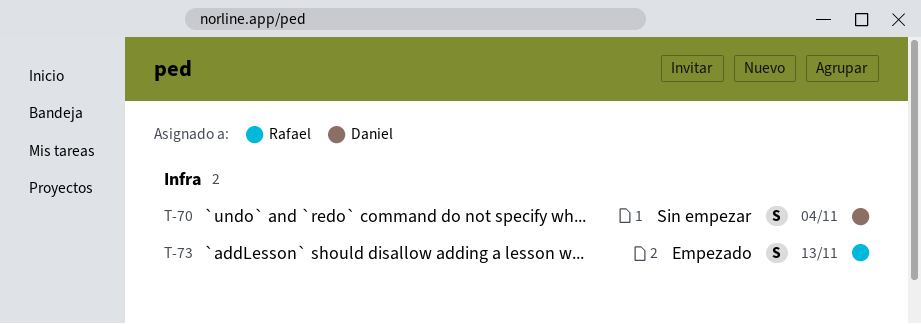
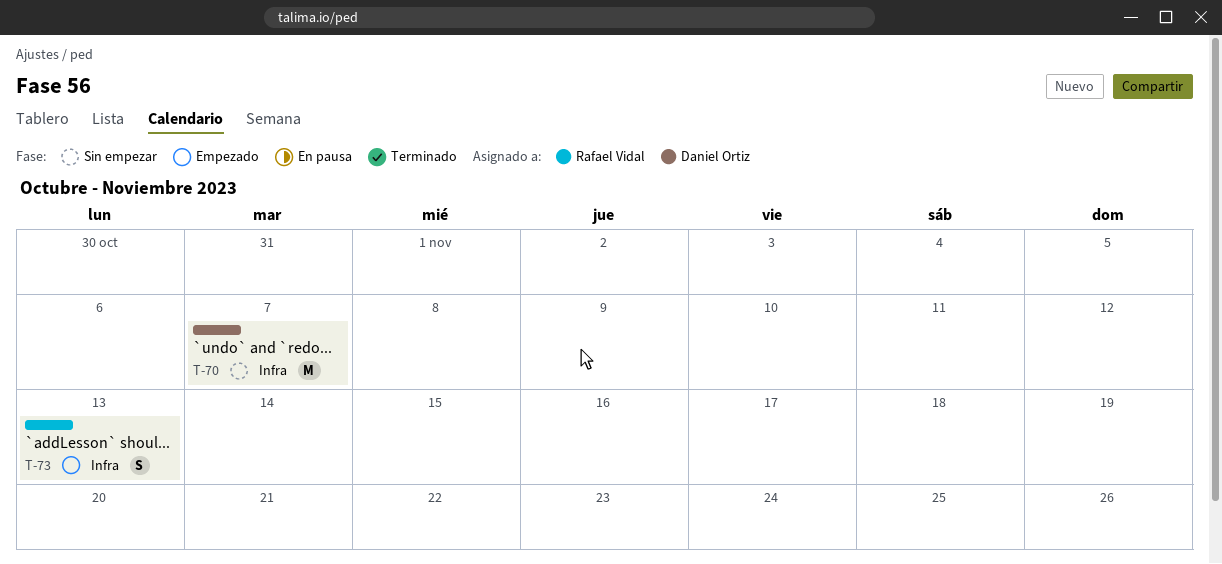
T-70, estimate: S -> M
T-70, due: Nov 4 -> Nov 7

